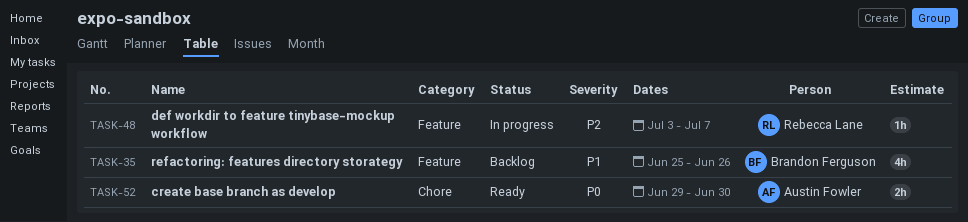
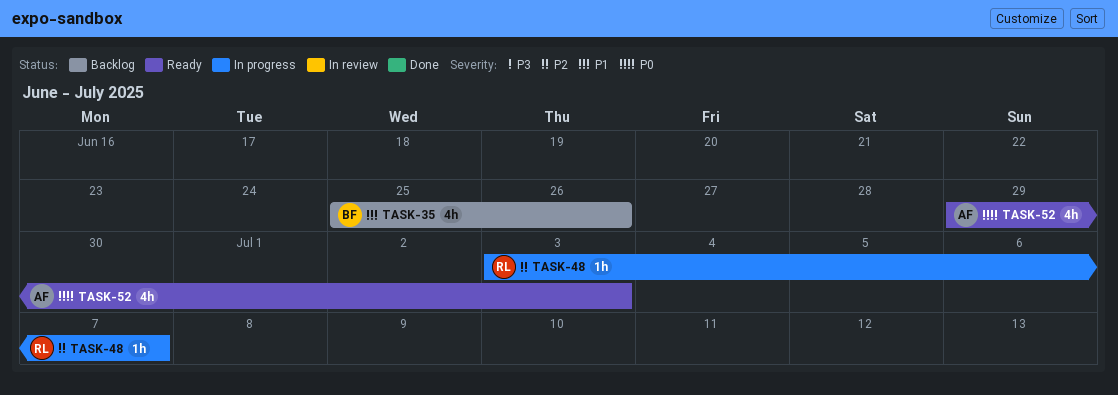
TASK-52, estimate: 2h -> 4h
TASK-52, due: Jun 30 -> Jul 3

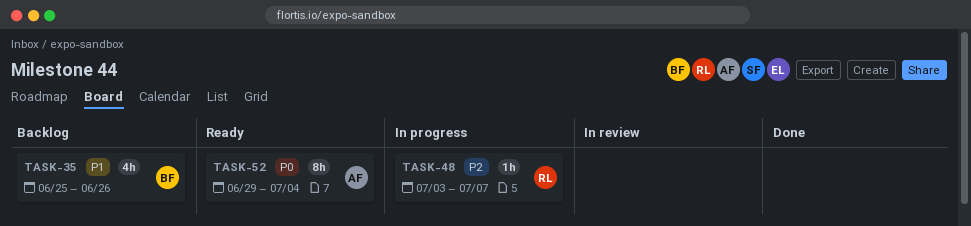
TASK-52, estimate: 4h -> 8h
TASK-52, due: Jul 3 -> Jul 4

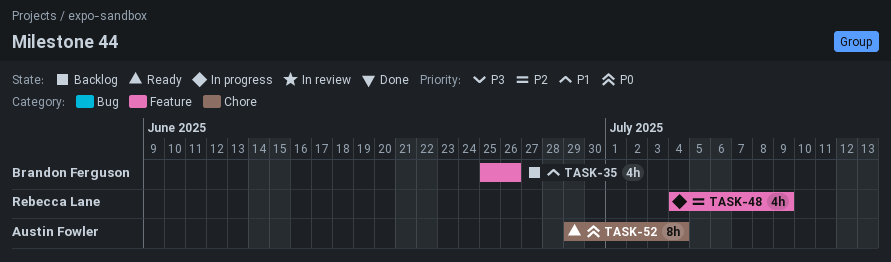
TASK-48, estimate: 1h -> 4h
TASK-48, start: Jul 3 -> Jul 4
TASK-48, due: Jul 7 -> Jul 9

